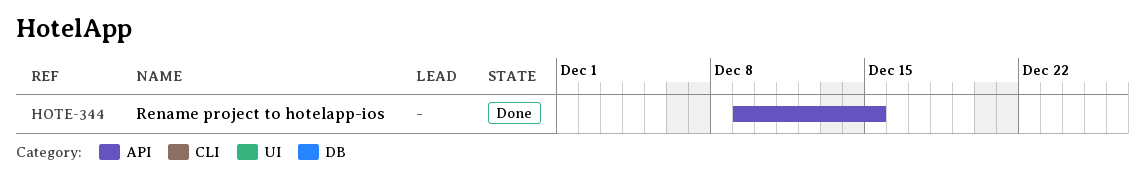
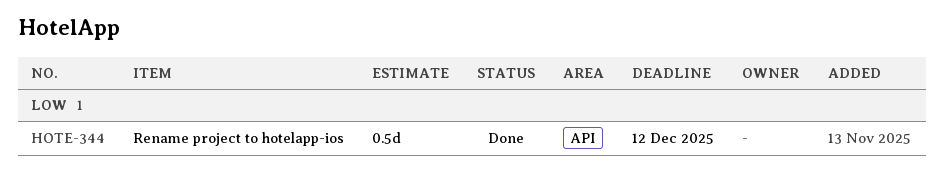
HOTE-344, due: Dec 15 -> Dec 12

